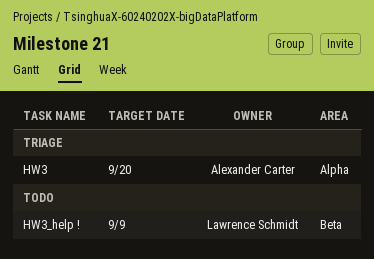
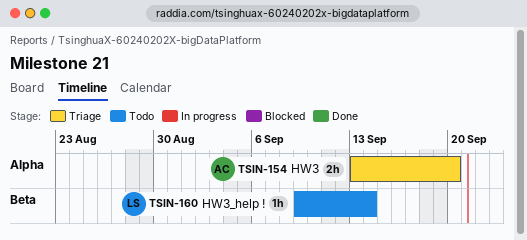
HW3_help !, due: Sep 9 -> Sep 14

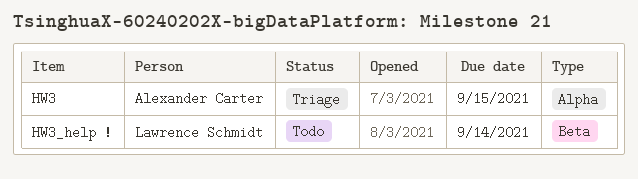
HW3, due: Sep 20 -> Sep 15

